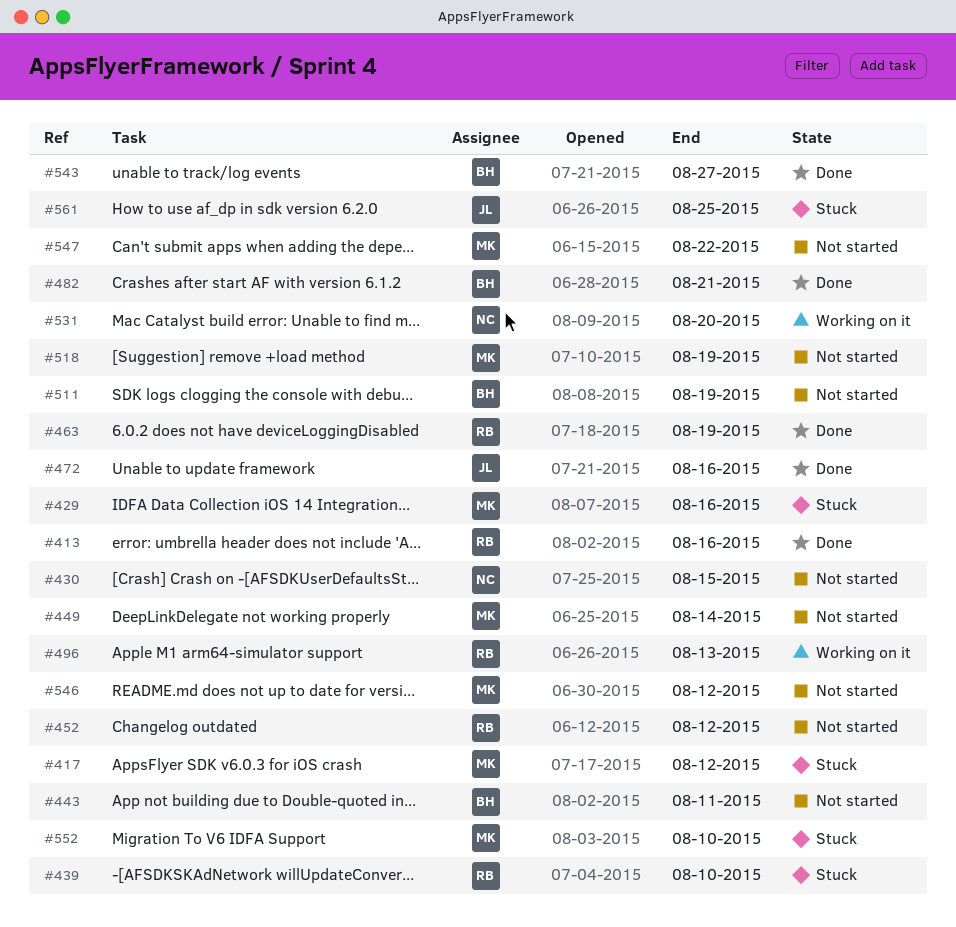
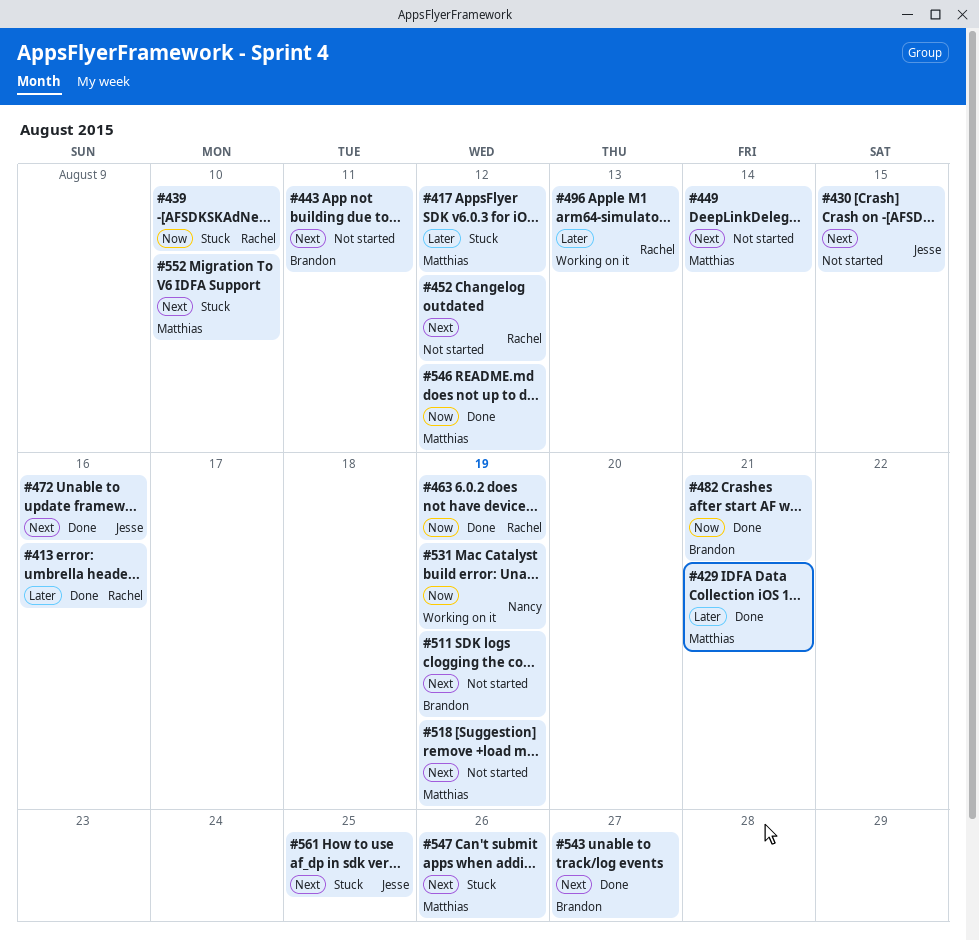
#429, status: Stuck -> Done
#429, due: Aug 16 -> Aug 21
#430, owner: Nancy -> Jesse
#531, due: Aug 20 -> Aug 19
#546, status: Not started -> Done
#547, status: Not started -> Stuck
#547, due: Aug 22 -> Aug 26

